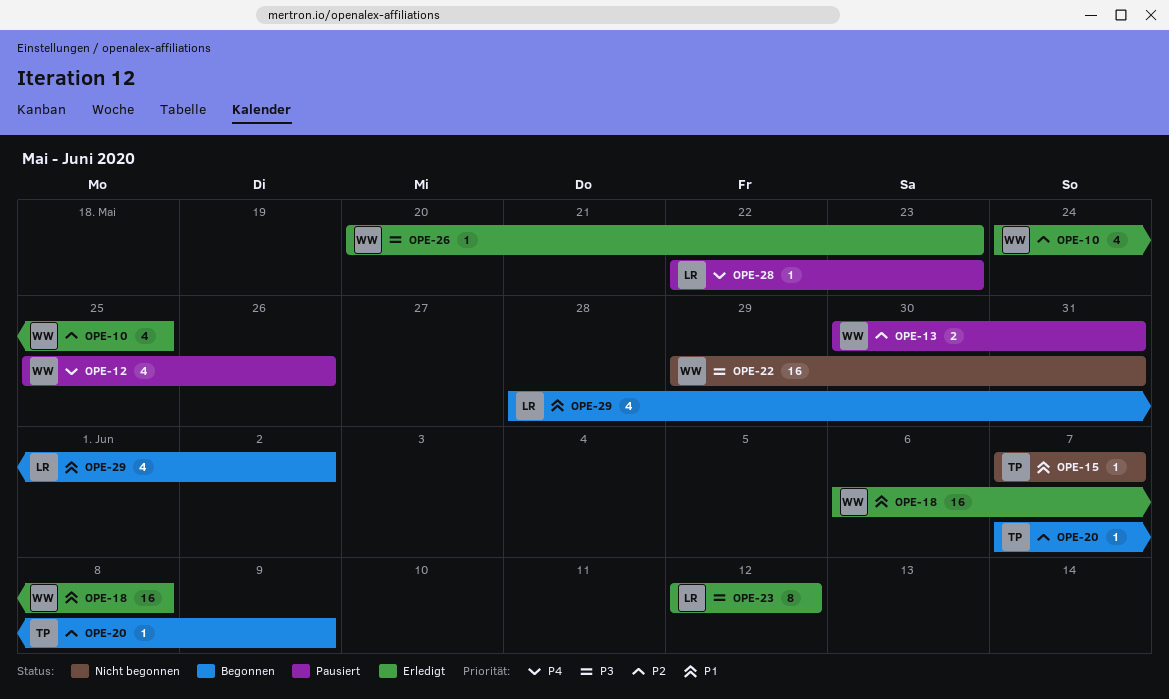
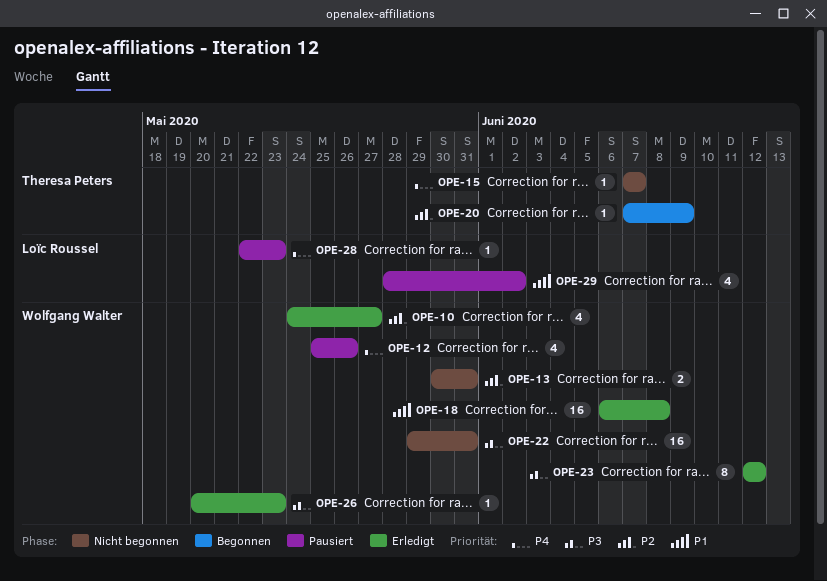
OPE-10, due: May 25 -> May 27
OPE-13, status: Pausiert -> Nicht begonnen
OPE-15, priority: P1 -> P4
OPE-23, owner: Loïc Roussel -> Wolfgang Walter
OPE-29, status: Begonnen -> Pausiert

